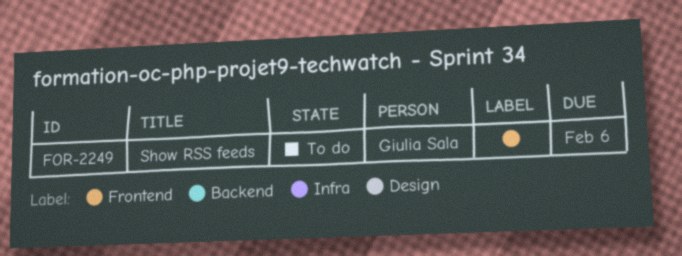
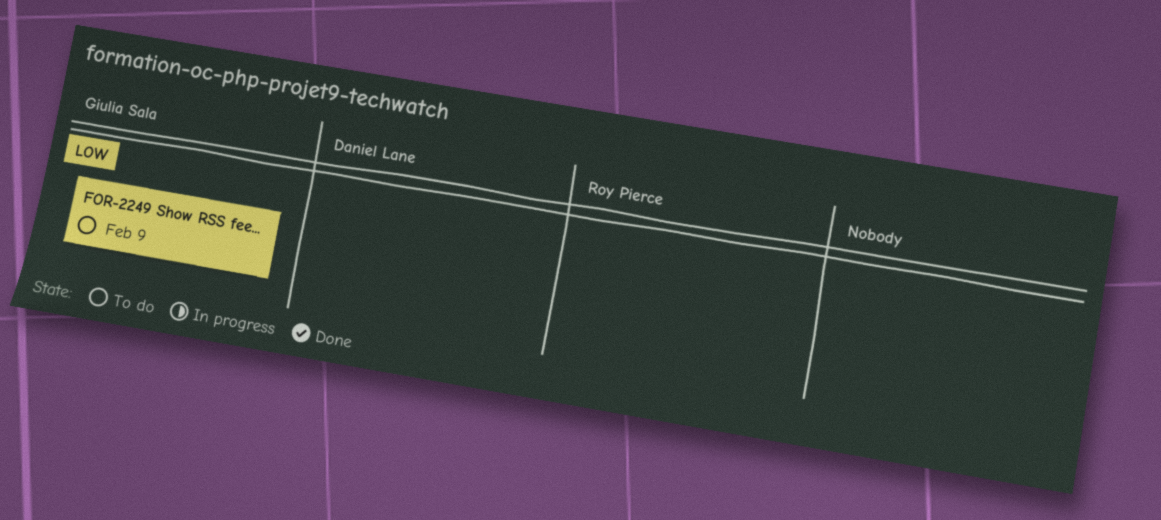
FOR-2249, due: Feb 6 -> Feb 9

